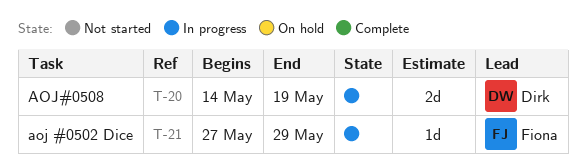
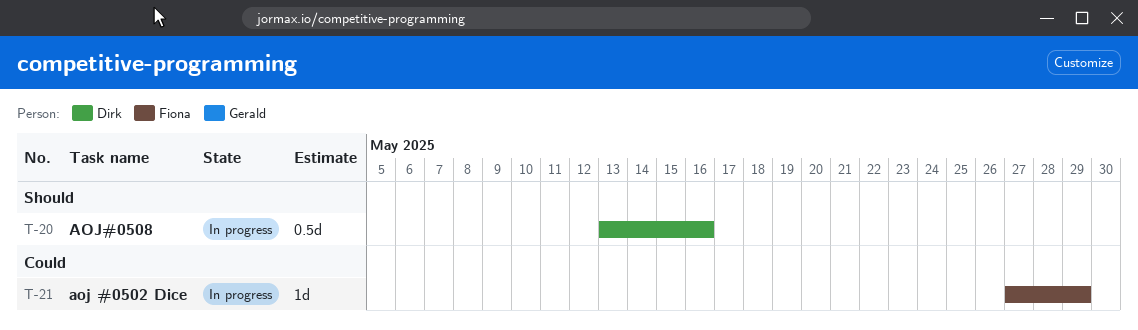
T-20, estimate: 2d -> 0.5d
T-20, start: May 14 -> May 13
T-20, due: May 19 -> May 16

